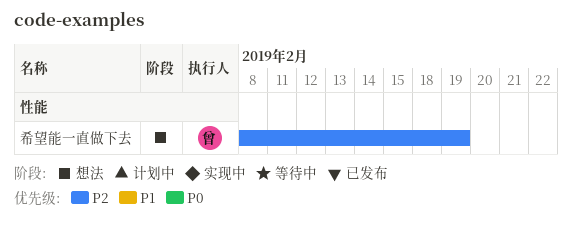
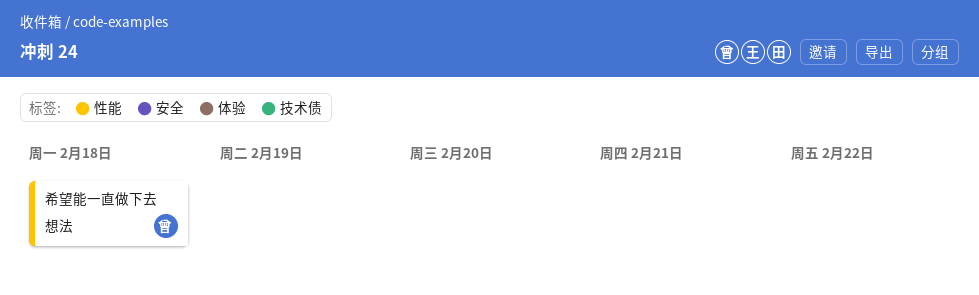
希望能一直做下去, due: Feb 19 -> Feb 18

